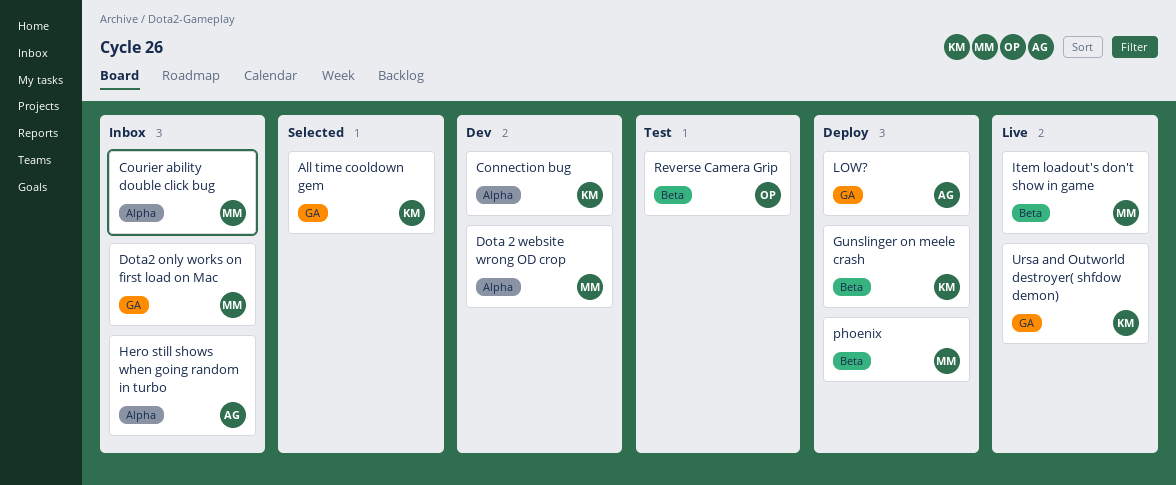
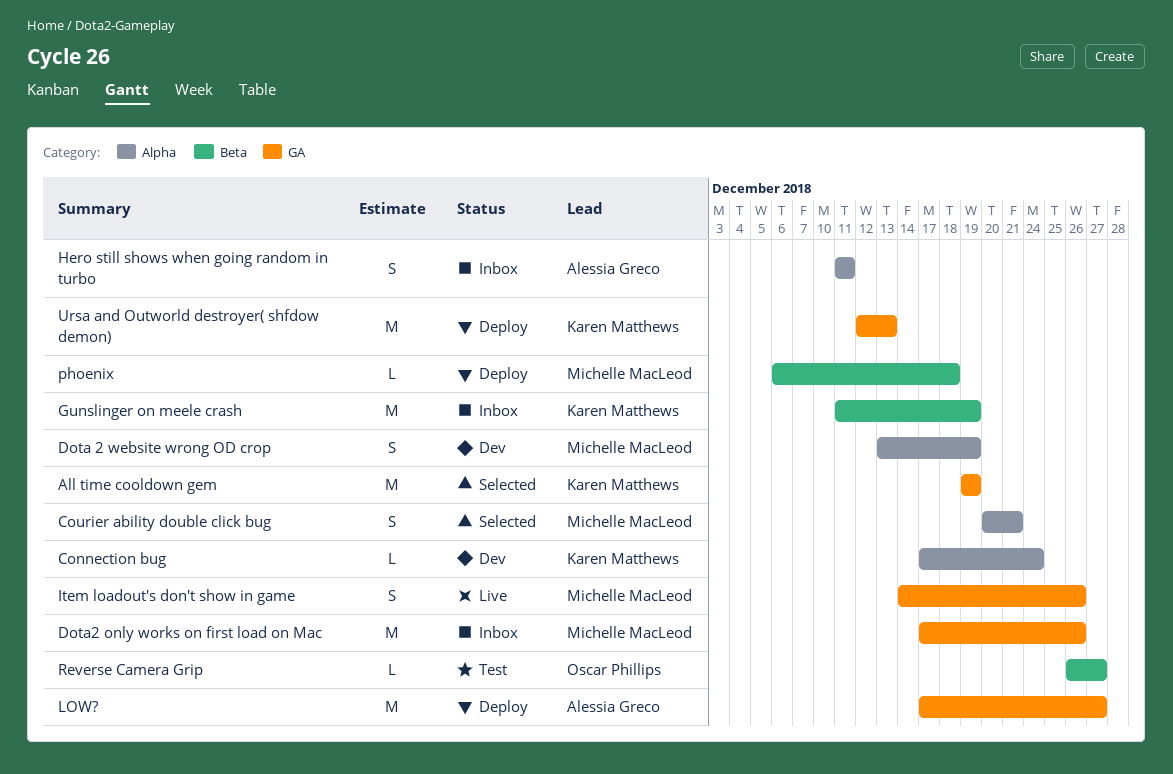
Courier ability double click bug, status: Inbox -> Selected
Gunslinger on meele crash, status: Deploy -> Inbox
Item loadout's don't show in game, label: Beta -> GA
Ursa and Outworld destroyer( shfdow demon), status: Live -> Deploy

